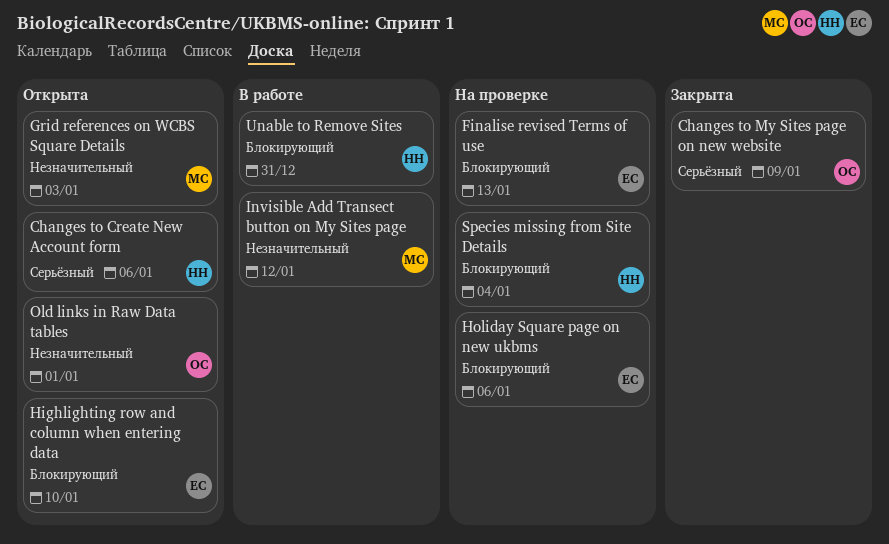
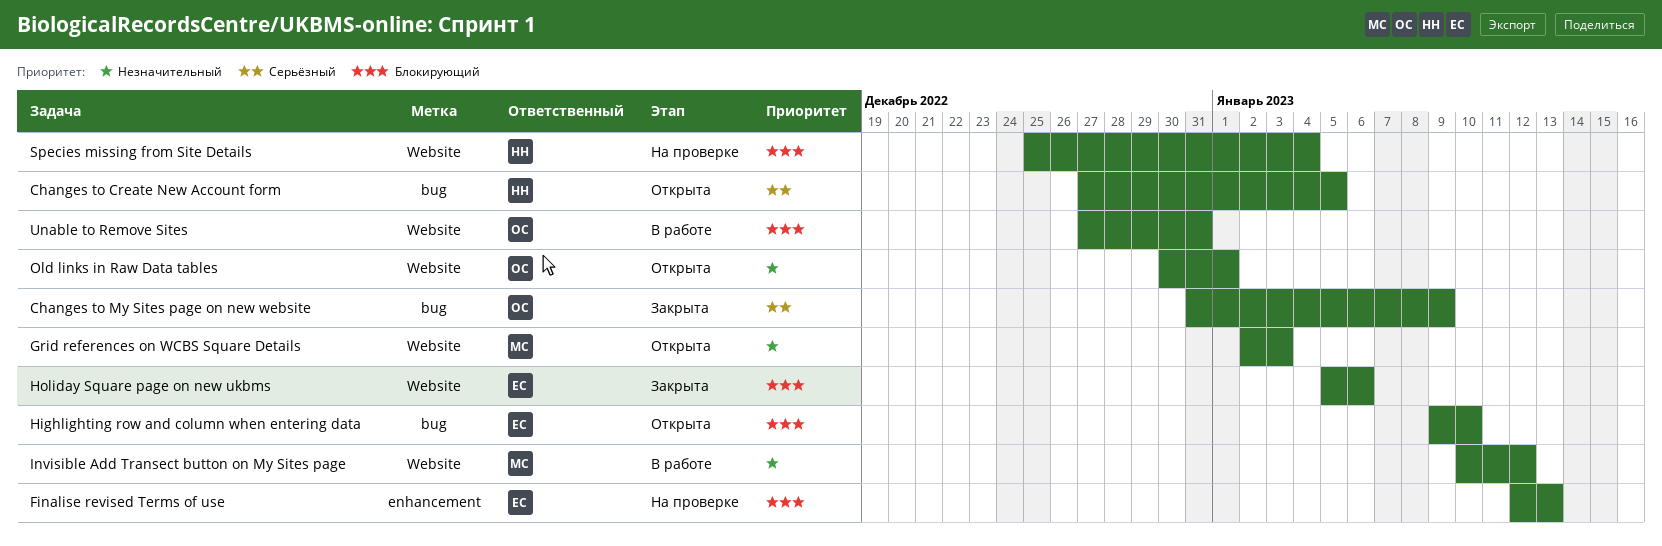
Changes to Create New Account form, due: Jan 6 -> Jan 5
Holiday Square page on new ukbms, status: На проверке -> Закрыта
Unable to Remove Sites, owner: НН -> ОС

